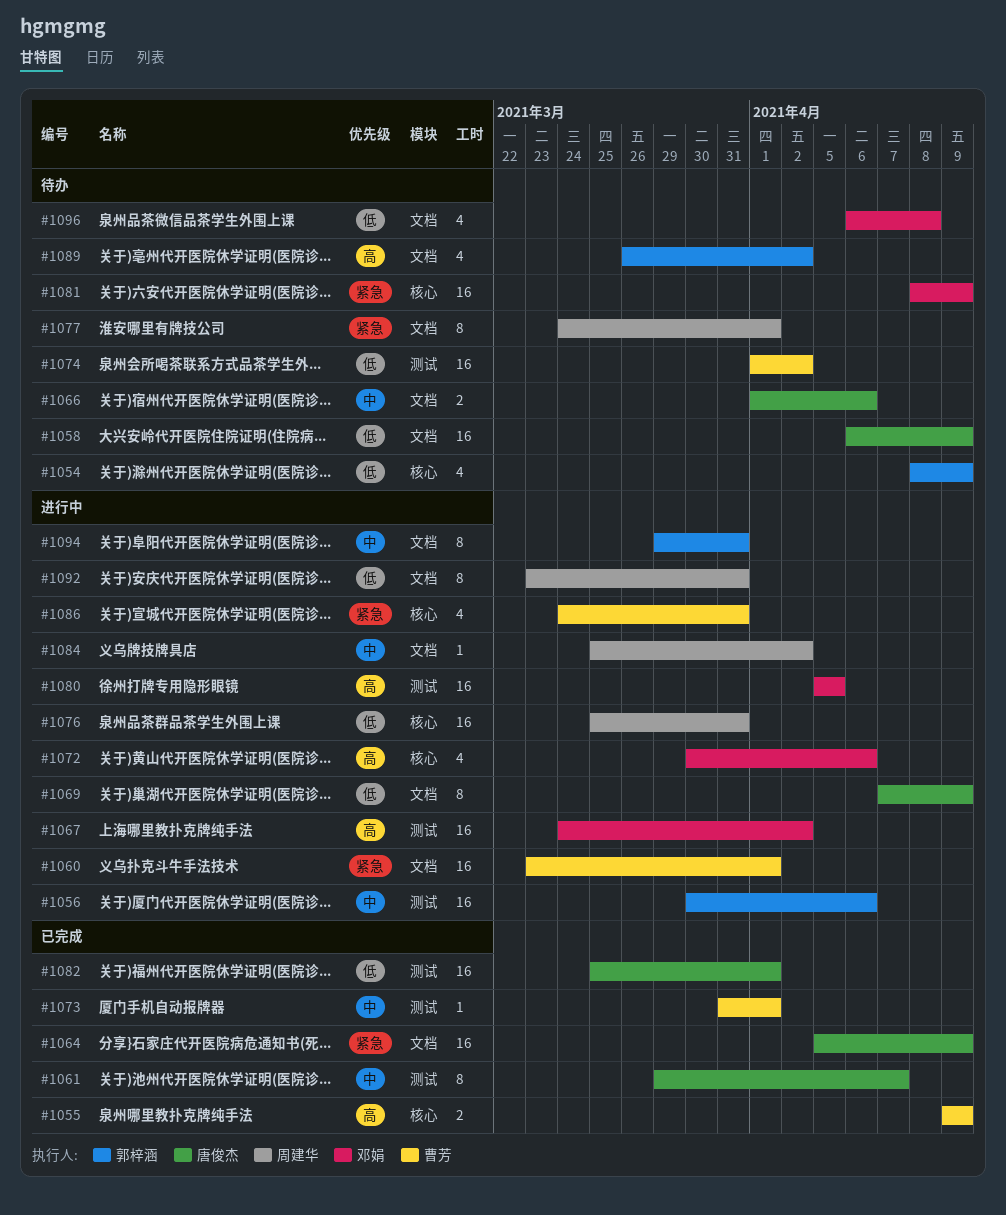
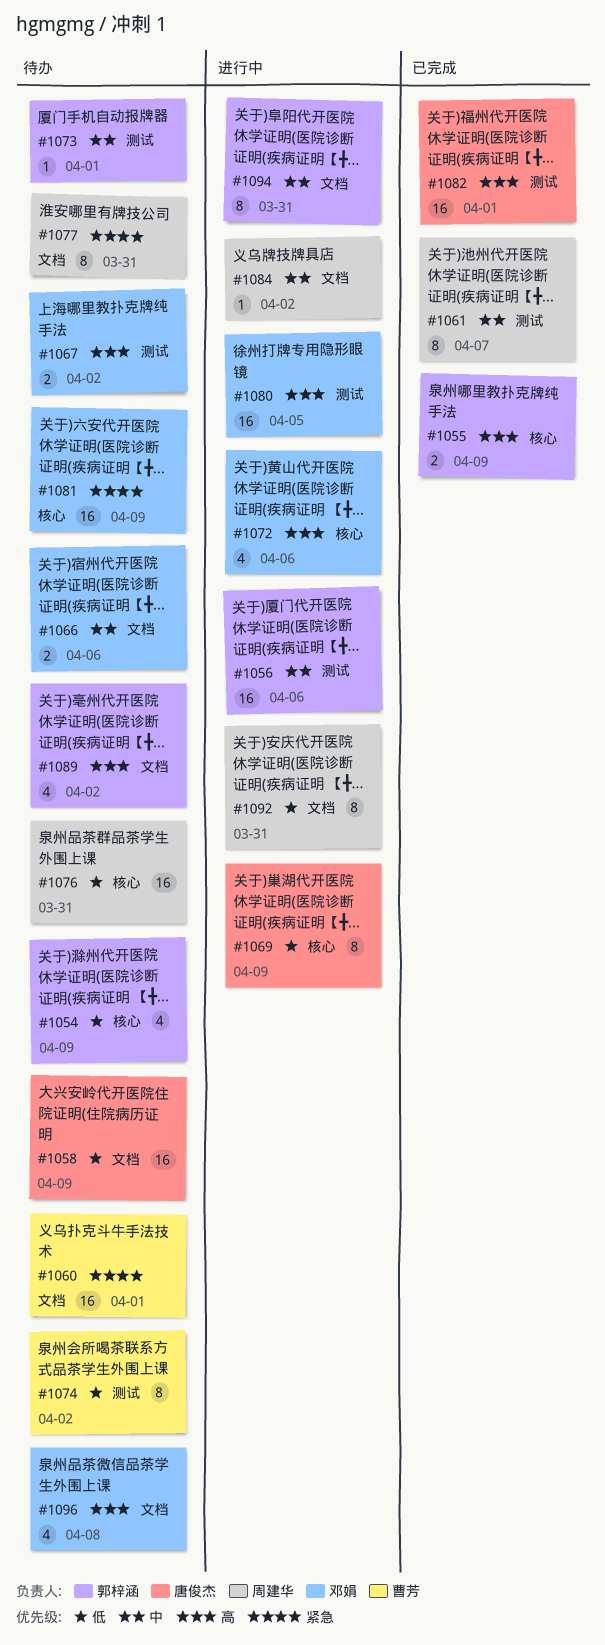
#1055, owner: 曹芳 -> 郭梓涵
#1060, status: 进行中 -> 待办
#1061, owner: 唐俊杰 -> 周建华
#1064: present -> none
#1066, owner: 唐俊杰 -> 邓娟
#1067, status: 进行中 -> 待办
#1067, estimate: 16 -> 2
#1069, label: 文档 -> 核心
#1073, status: 已完成 -> 待办
#1073, owner: 曹芳 -> 郭梓涵
#1074, estimate: 16 -> 8
#1076, status: 进行中 -> 待办
#1077, due: Apr 1 -> Mar 31
#1082, priority: 低 -> 高
#1086: present -> none
#1096, priority: 低 -> 高

